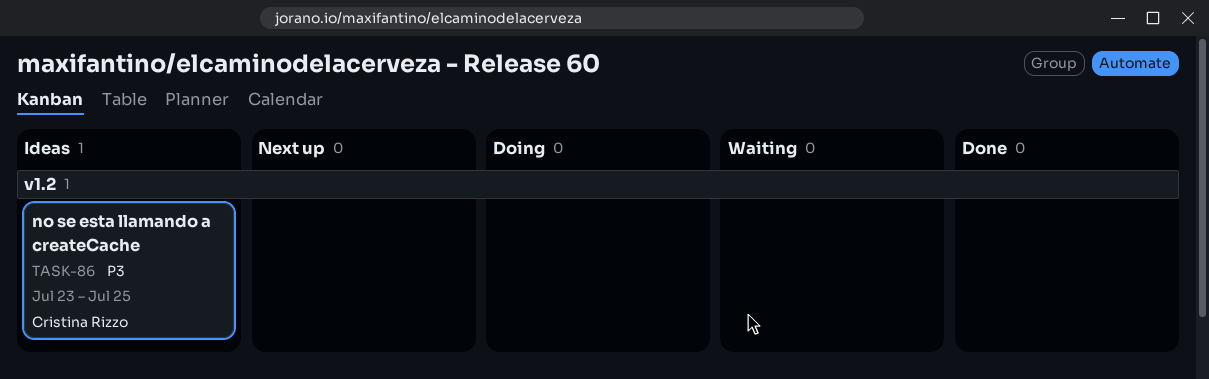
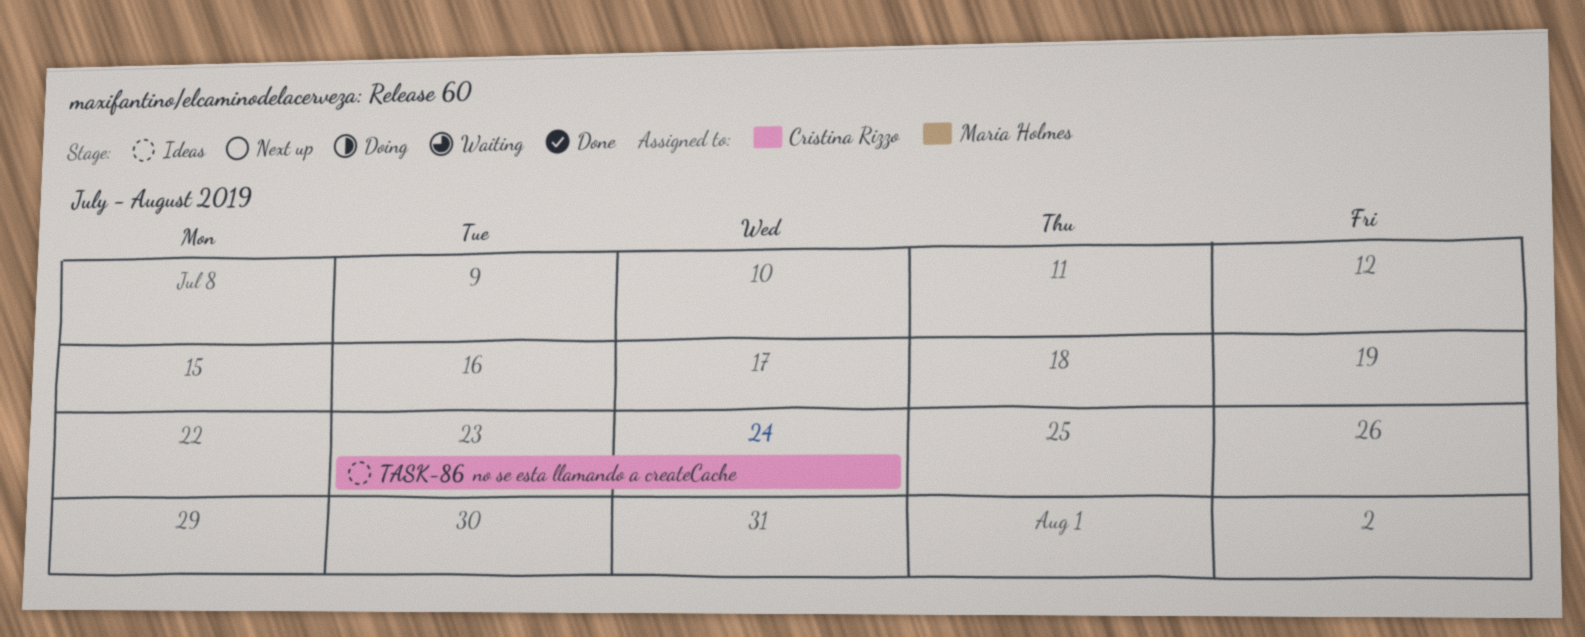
TASK-86, due: Jul 25 -> Jul 24

